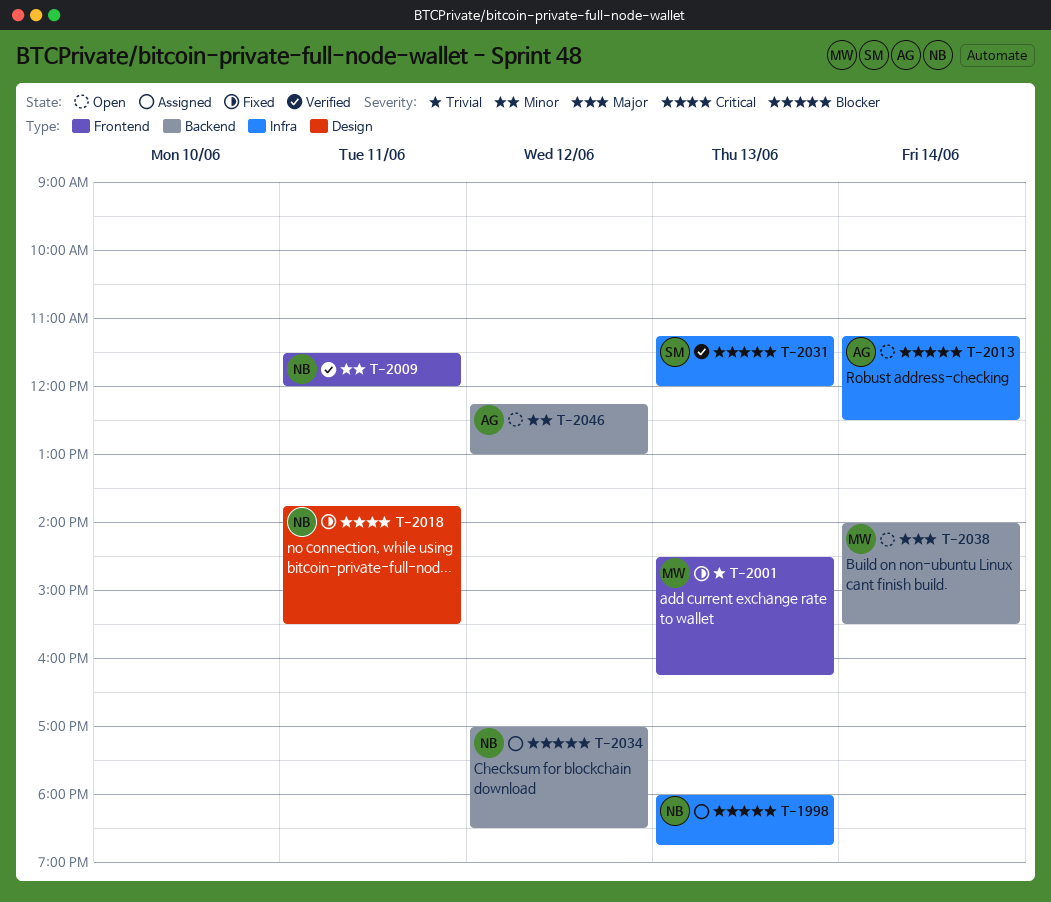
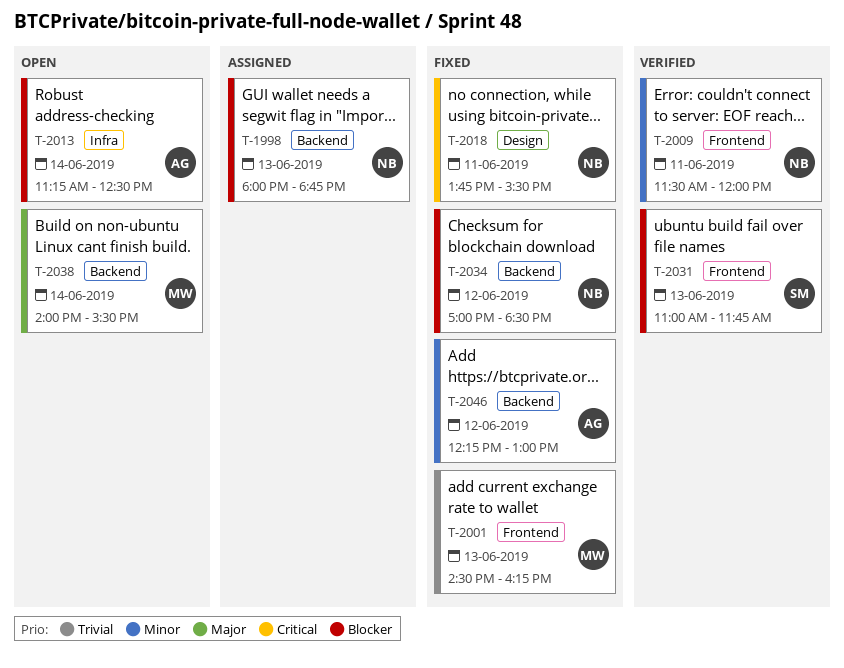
T-1998, label: Infra -> Backend
T-2031, label: Infra -> Frontend
T-2031, begins: 11:15 -> 11:00
T-2031, ends: 12:00 -> 11:45
T-2034, status: Assigned -> Fixed
T-2046, status: Open -> Fixed

